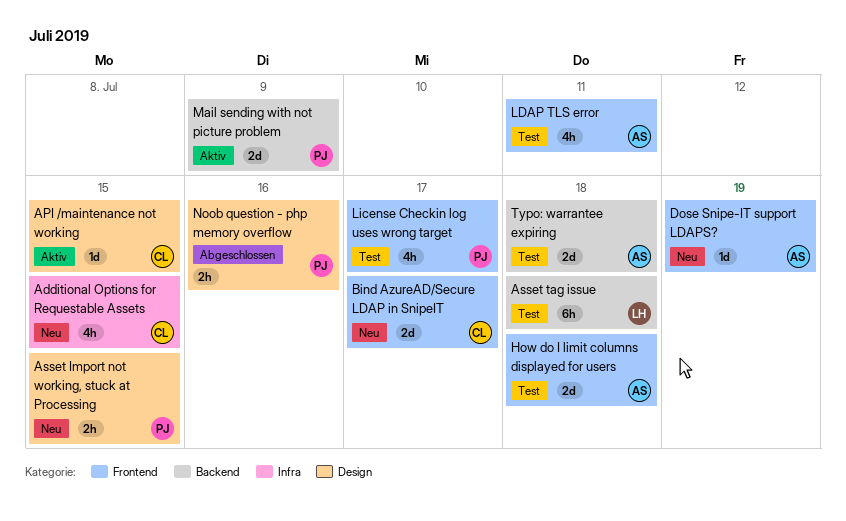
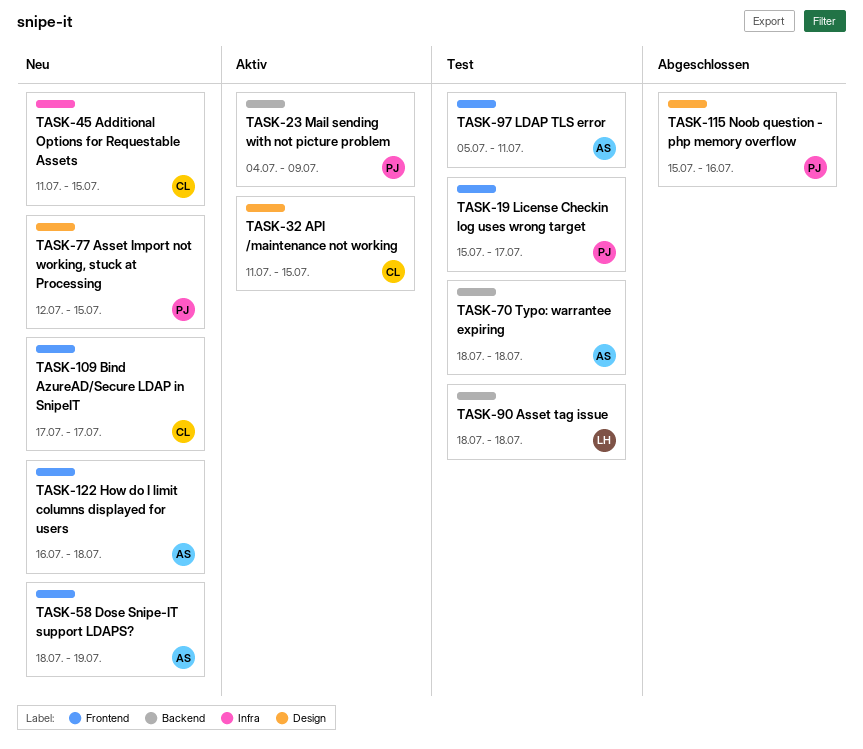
How do I limit columns displayed for users, status: Test -> Neu

